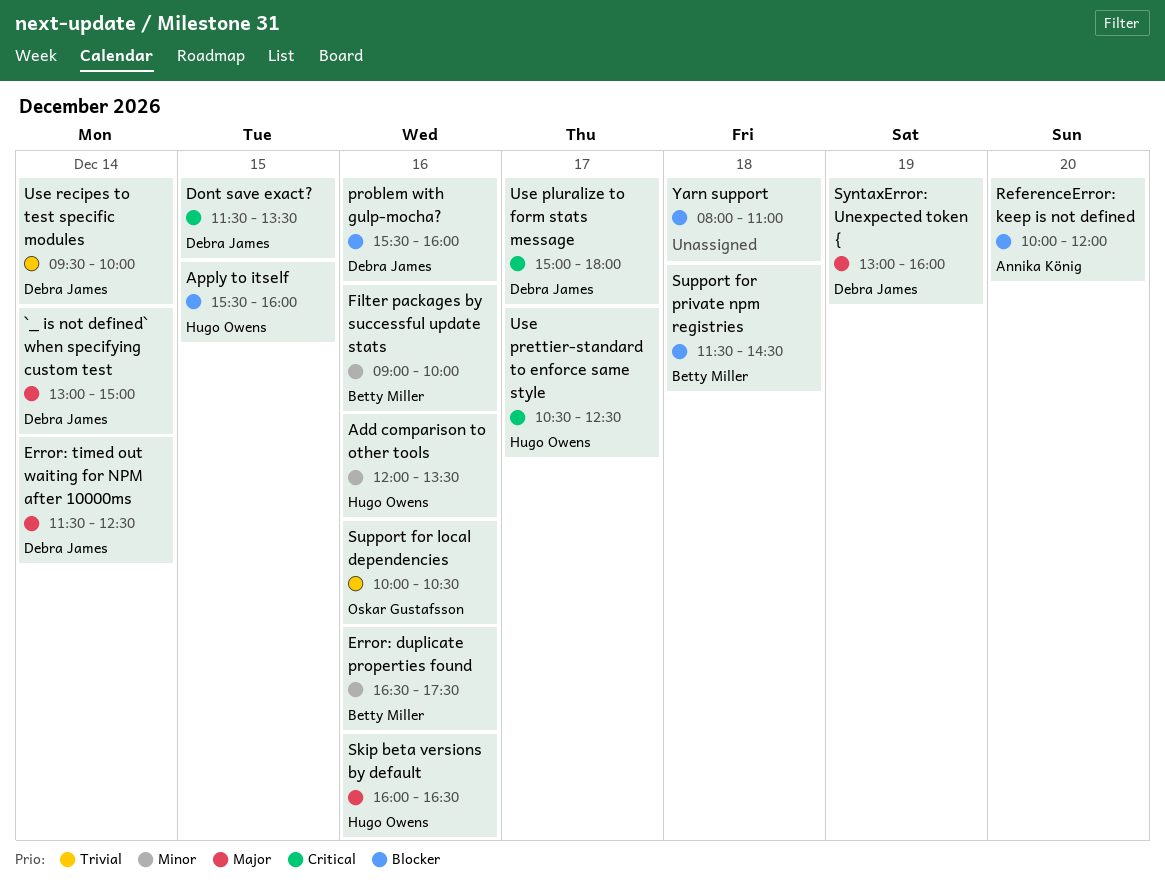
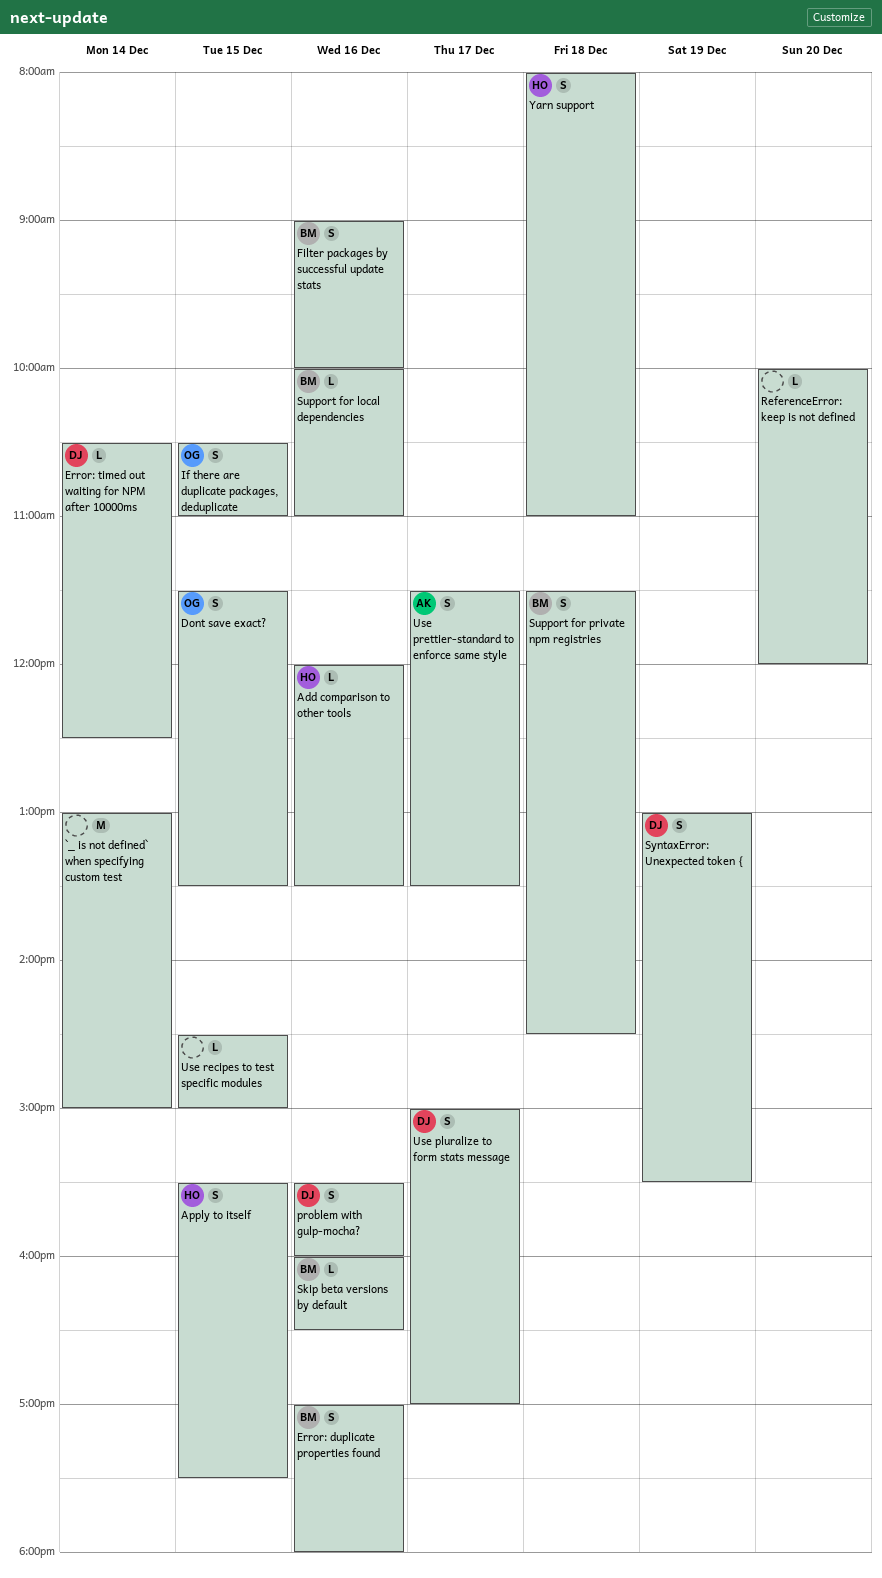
`_ is not defined` when specifying custom test, owner: Debra James -> none
Apply to itself, ends: 16:00 -> 17:30
Dont save exact?, owner: Debra James -> Oskar Gustafsson
Error: duplicate properties found, begins: 16:30 -> 17:00
Error: duplicate properties found, ends: 17:30 -> 18:00
Error: timed out waiting for NPM after 10000ms, begins: 11:30 -> 10:30
If there are duplicate packages, deduplicate: none -> present
ReferenceError: keep is not defined, owner: Annika König -> none
Skip beta versions by default, owner: Hugo Owens -> Betty Miller
Support for local dependencies, owner: Oskar Gustafsson -> Betty Miller
Support for local dependencies, ends: 10:30 -> 11:00
SyntaxError: Unexpected token {, ends: 16:00 -> 15:30
Use pluralize to form stats message, ends: 18:00 -> 17:00
Use prettier-standard to enforce same style, owner: Hugo Owens -> Annika König
Use prettier-standard to enforce same style, begins: 10:30 -> 11:30
Use prettier-standard to enforce same style, ends: 12:30 -> 13:30
Use recipes to test specific modules, owner: Debra James -> none
Use recipes to test specific modules, day: Dec 14 -> Dec 15
Use recipes to test specific modules, begins: 09:30 -> 14:30
Use recipes to test specific modules, ends: 10:00 -> 15:00
Yarn support, owner: none -> Hugo Owens

